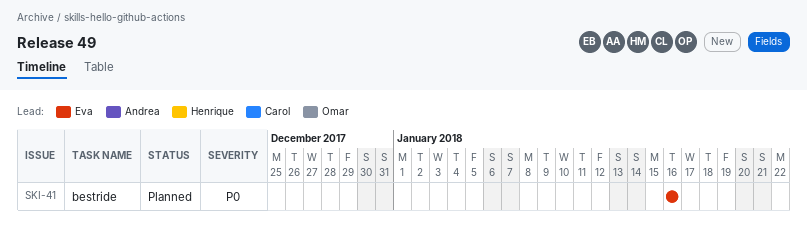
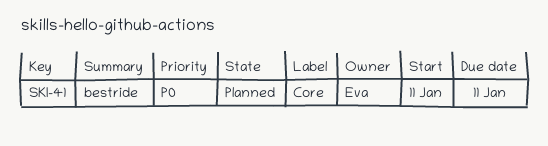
SKI-41, start: Jan 16 -> Jan 11
SKI-41, due: Jan 16 -> Jan 11

